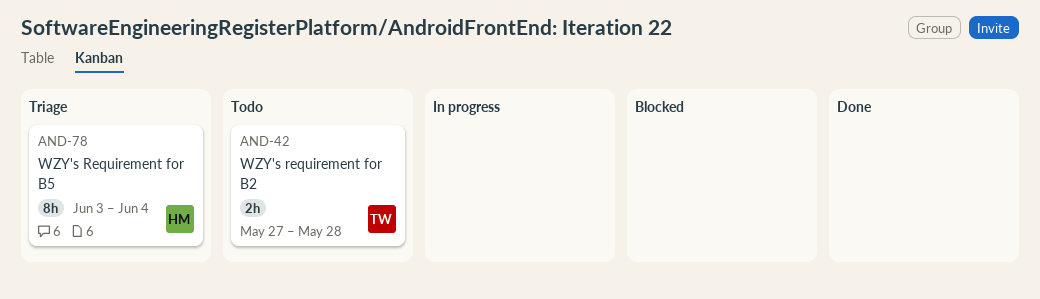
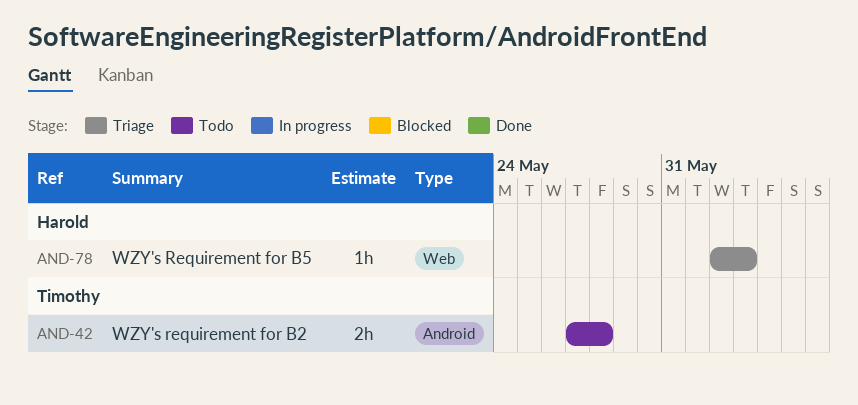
AND-78, estimate: 8h -> 1h
AND-78, start: Jun 3 -> Jun 2
AND-78, due: Jun 4 -> Jun 3

